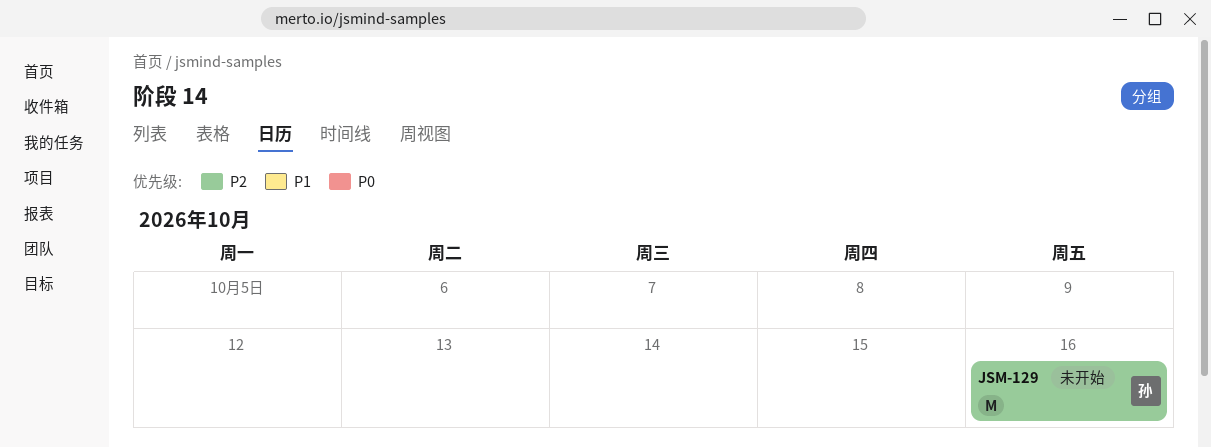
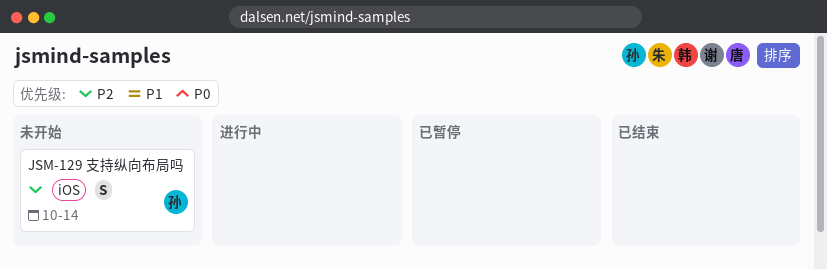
JSM-129, estimate: M -> S
JSM-129, due: Oct 16 -> Oct 14

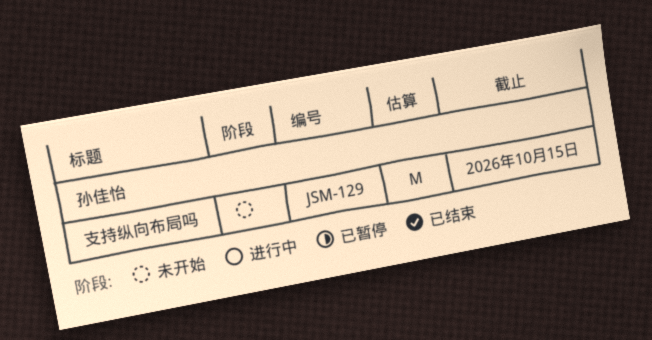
JSM-129, estimate: S -> M
JSM-129, due: Oct 14 -> Oct 15

